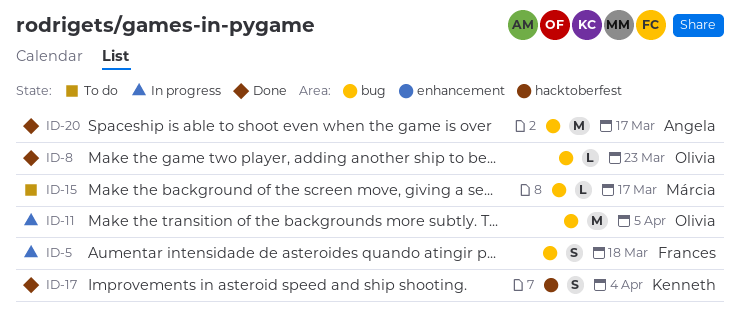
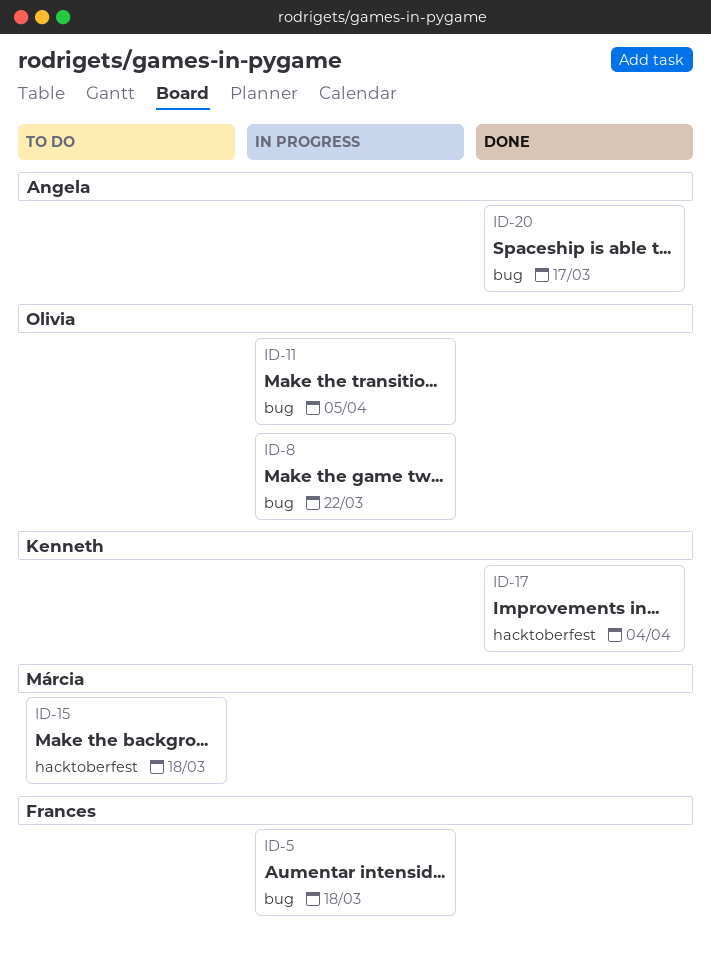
ID-8, status: Done -> In progress
ID-8, due: Mar 23 -> Mar 22
ID-15, label: bug -> hacktoberfest
ID-15, due: Mar 17 -> Mar 18

